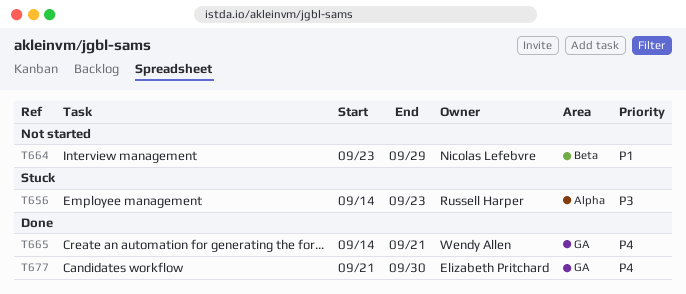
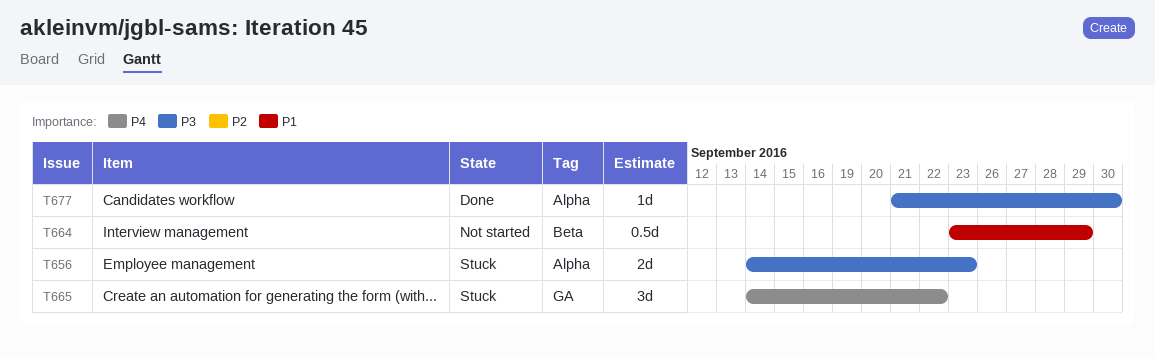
T665, status: Done -> Stuck
T665, due: Sep 21 -> Sep 22
T677, priority: P4 -> P3
T677, label: GA -> Alpha

